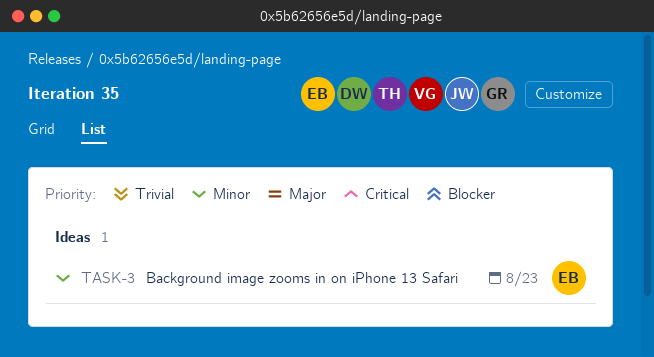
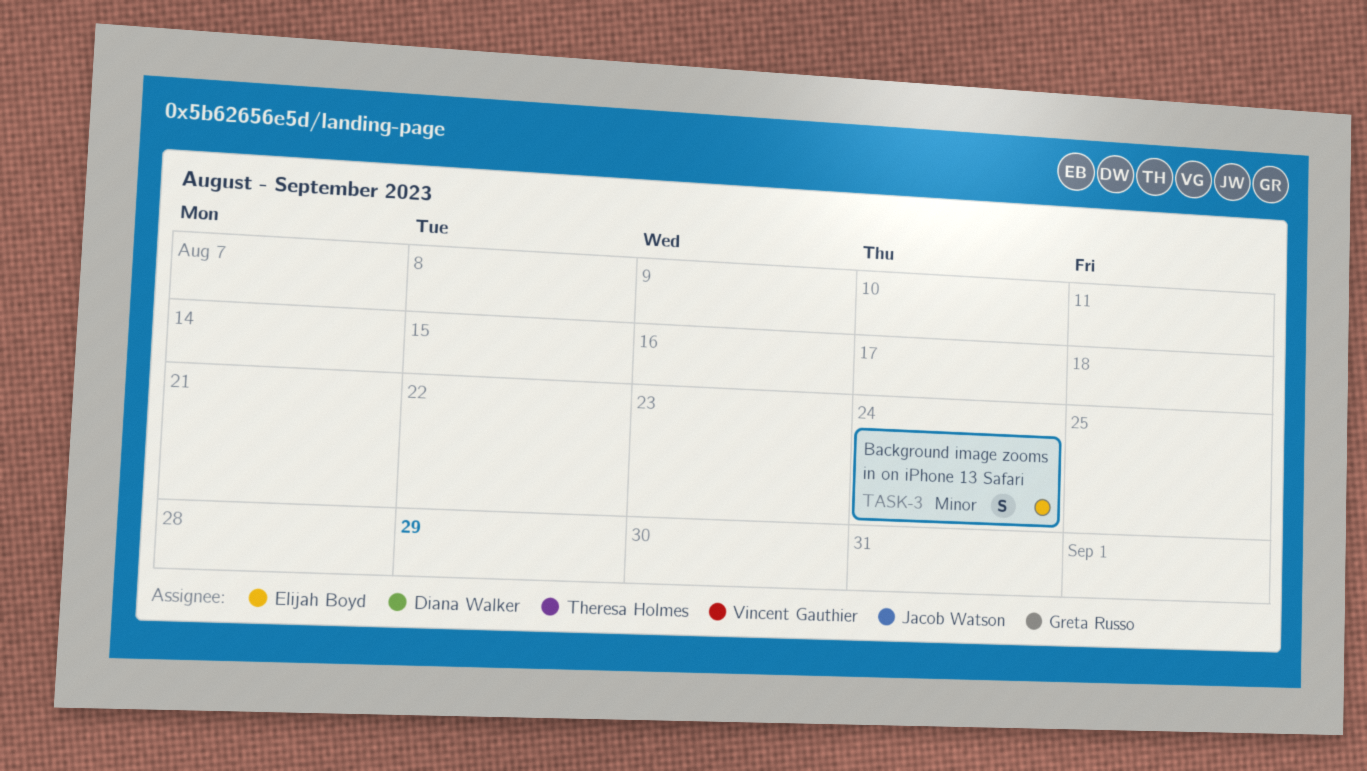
TASK-3, due: Aug 23 -> Aug 24

